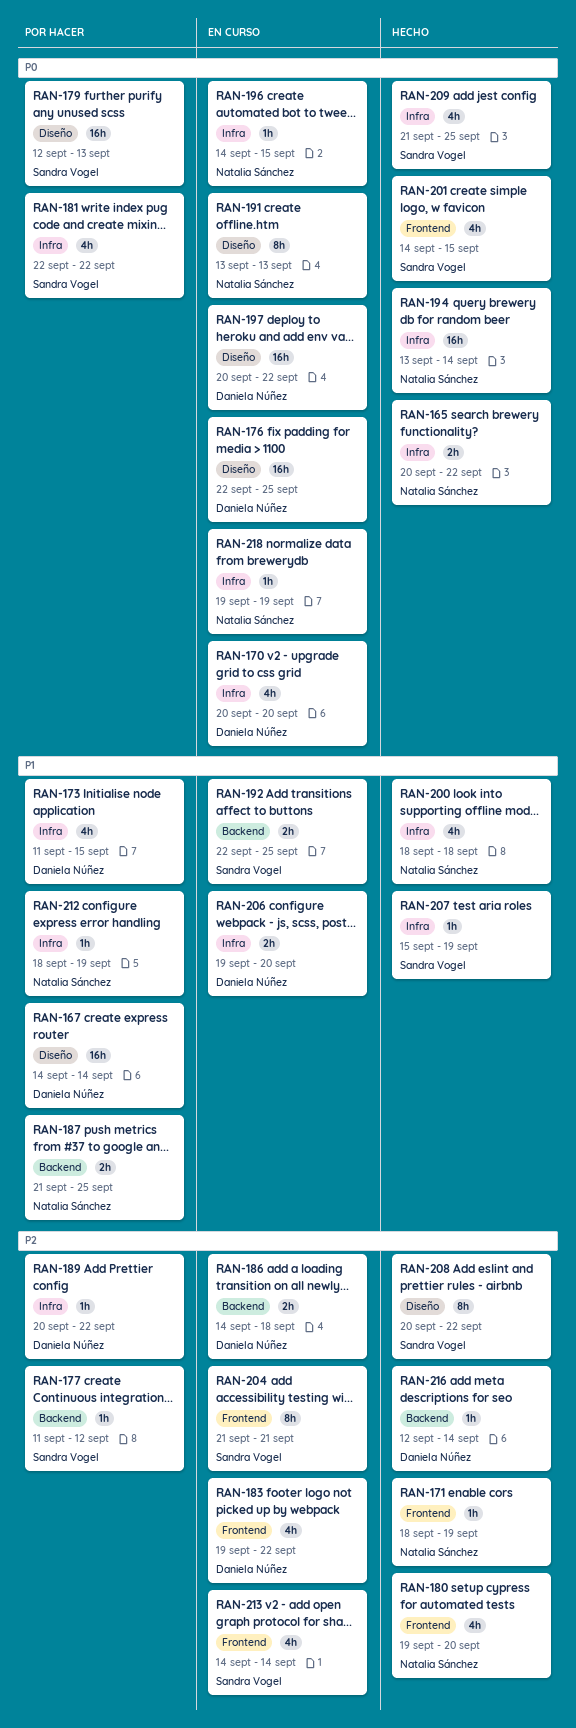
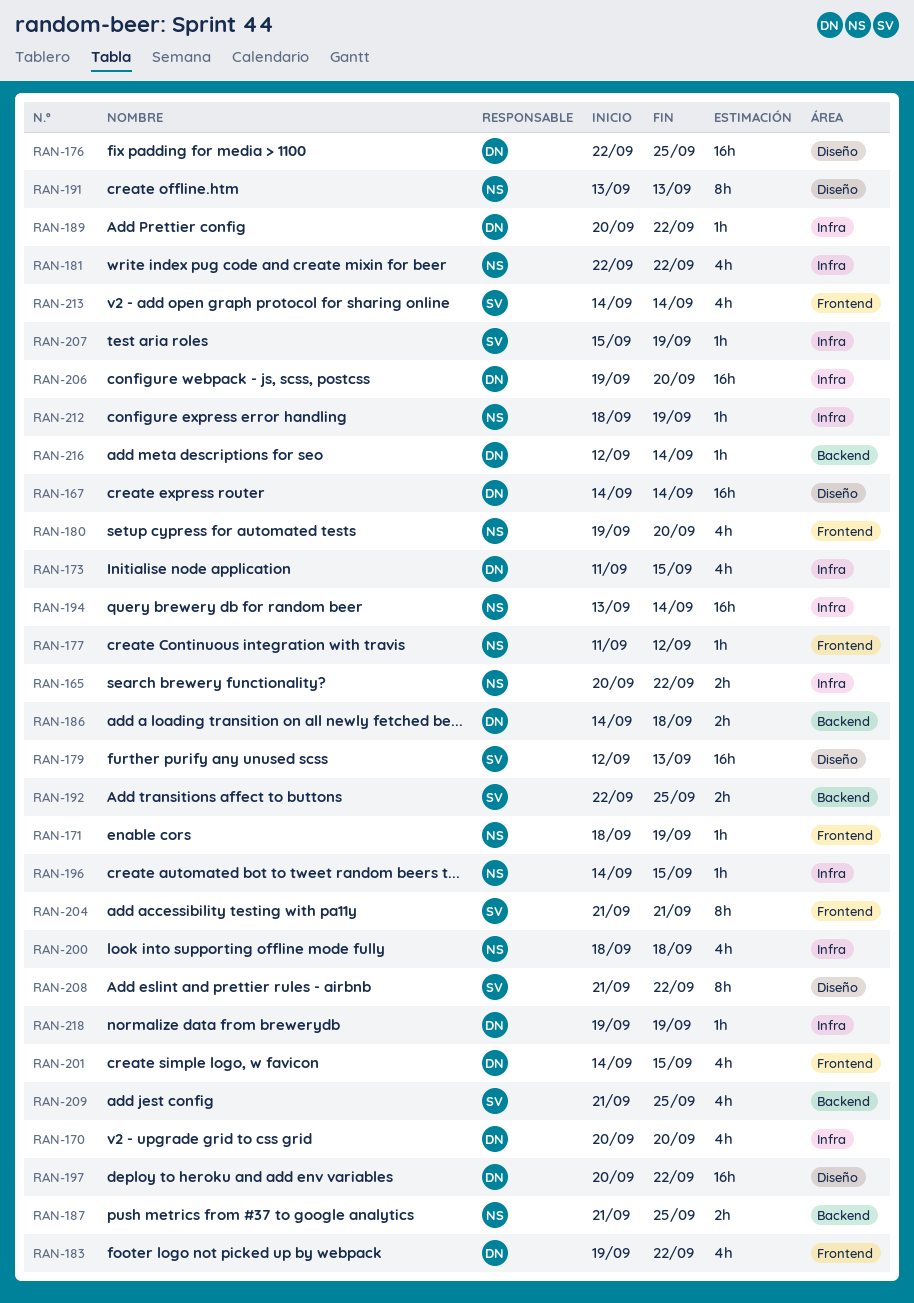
RAN-177, owner: Sandra Vogel -> Natalia Sánchez
RAN-177, label: Backend -> Frontend
RAN-181, owner: Sandra Vogel -> Natalia Sánchez
RAN-201, owner: Sandra Vogel -> Daniela Núñez
RAN-206, estimate: 2h -> 16h
RAN-208, start: Sep 20 -> Sep 21
RAN-209, label: Infra -> Backend
RAN-218, owner: Natalia Sánchez -> Daniela Núñez

